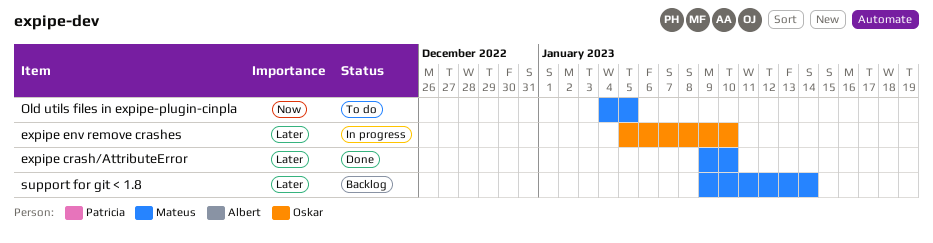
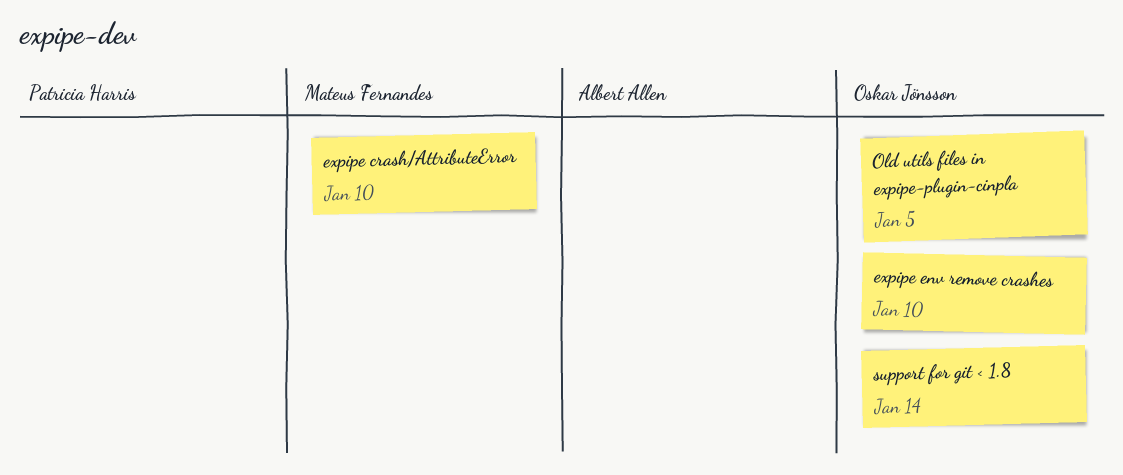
Old utils files in expipe-plugin-cinpla, owner: Mateus Fernandes -> Oskar Jönsson
support for git < 1.8, owner: Mateus Fernandes -> Oskar Jönsson

